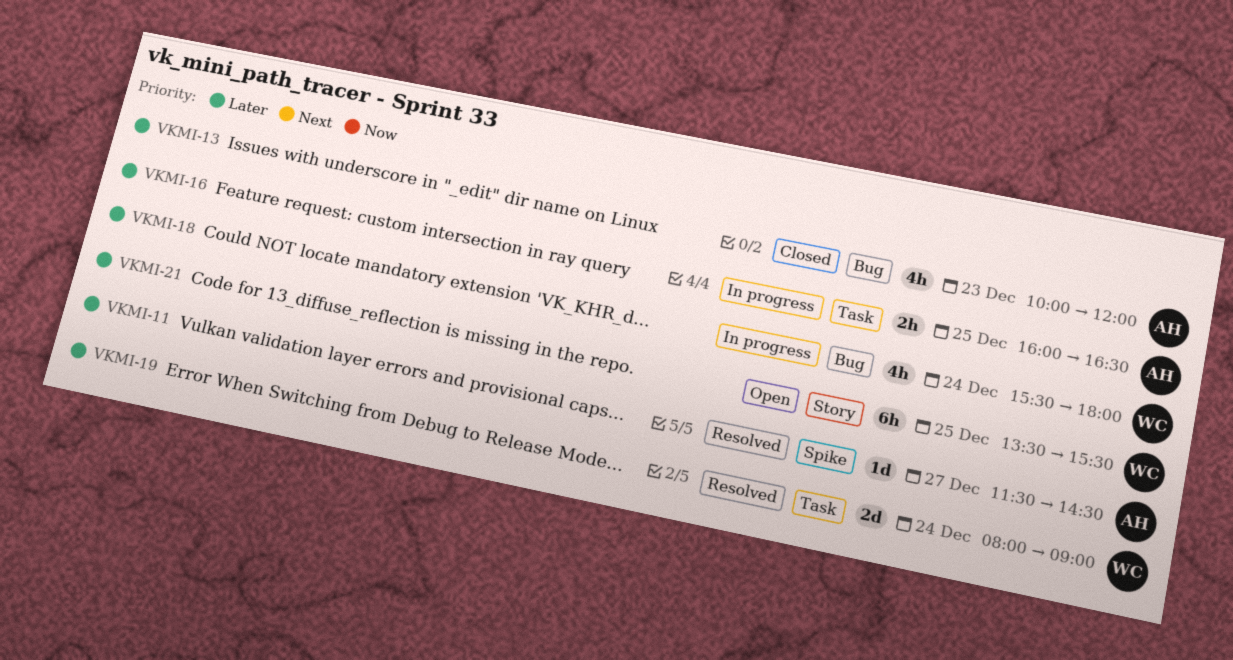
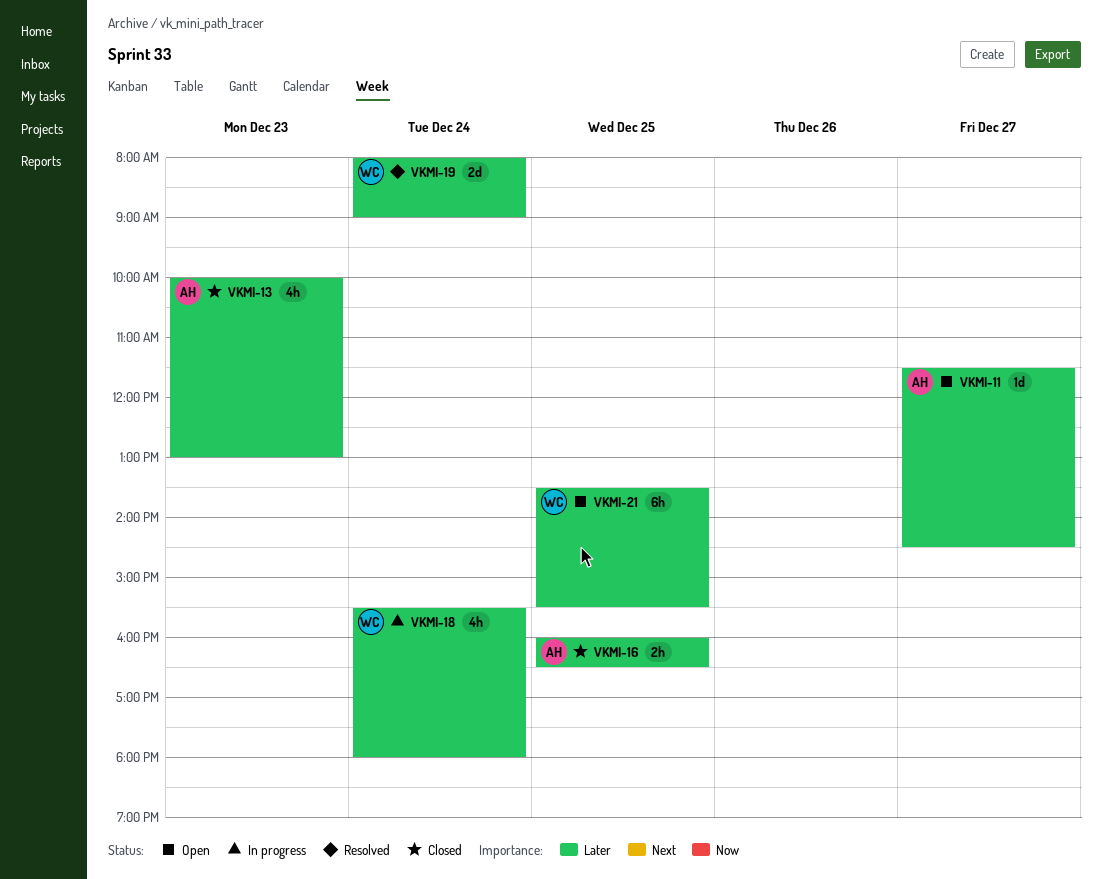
VKMI-11, status: Resolved -> Open
VKMI-13, ends: 12:00 -> 13:00
VKMI-16, status: In progress -> Closed

